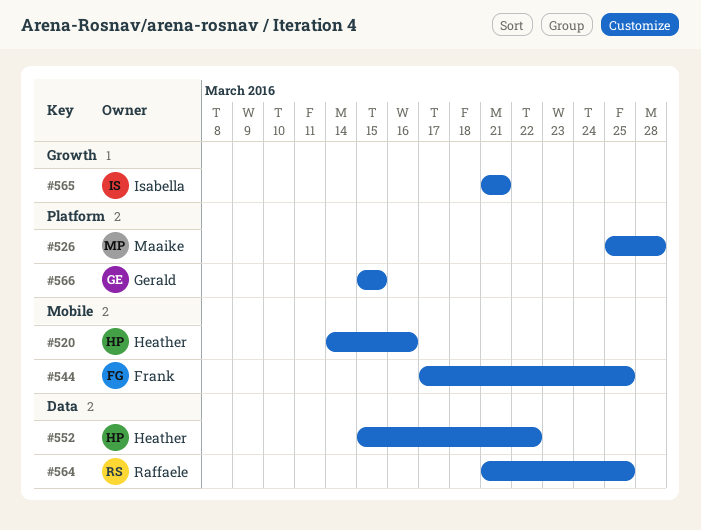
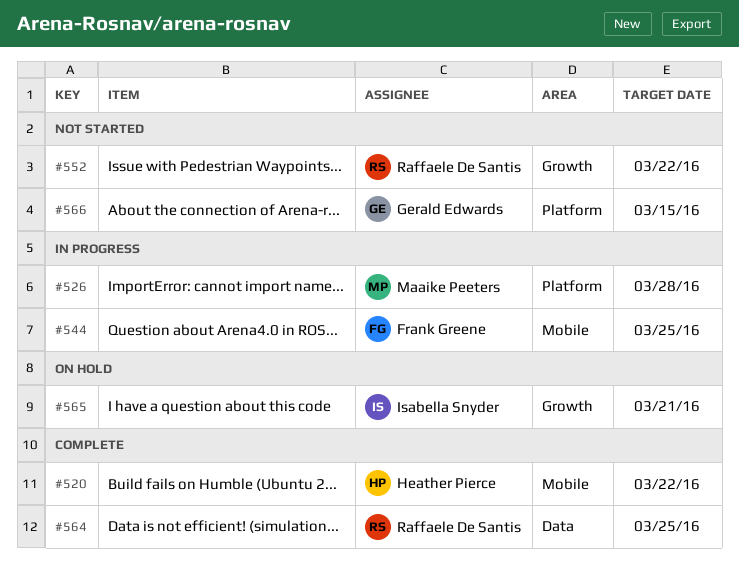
#520, due: Mar 16 -> Mar 22
#552, owner: Heather Pierce -> Raffaele De Santis
#552, label: Data -> Growth

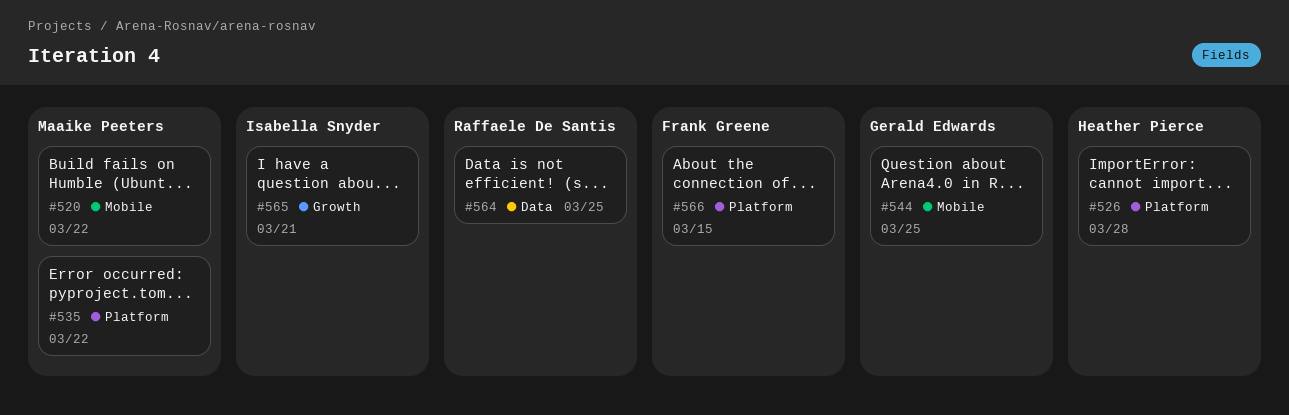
#520, owner: Heather Pierce -> Maaike Peeters
#526, owner: Maaike Peeters -> Heather Pierce
#535: none -> present
#544, owner: Frank Greene -> Gerald Edwards
#552: present -> none
#566, owner: Gerald Edwards -> Frank Greene

